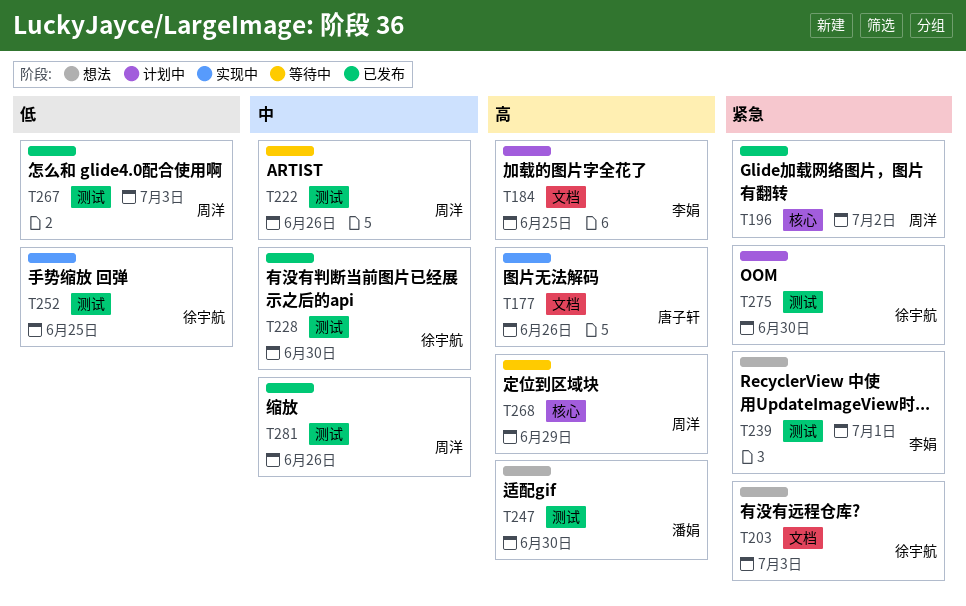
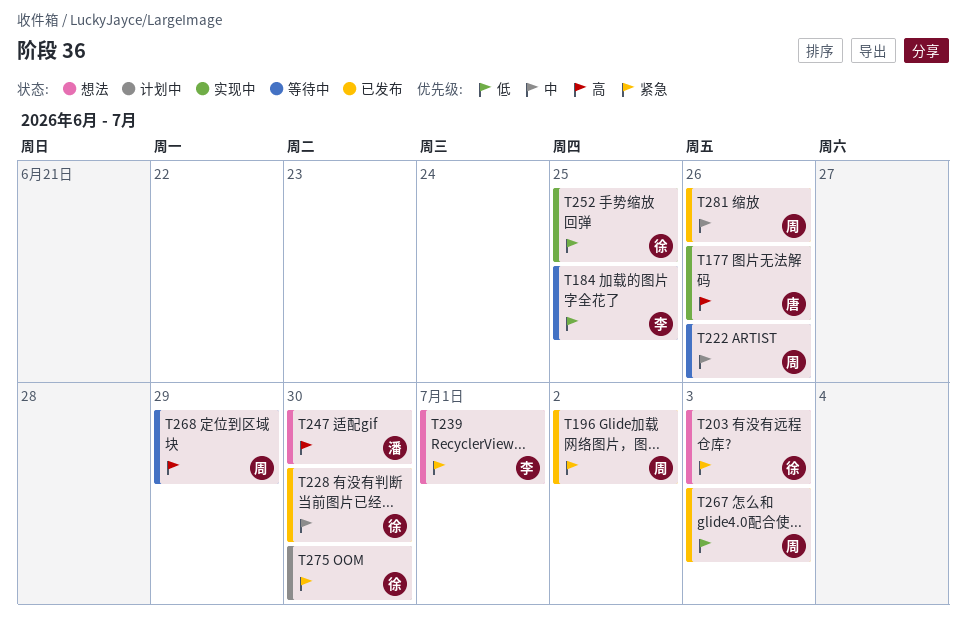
T184, status: 计划中 -> 等待中
T184, priority: 高 -> 低

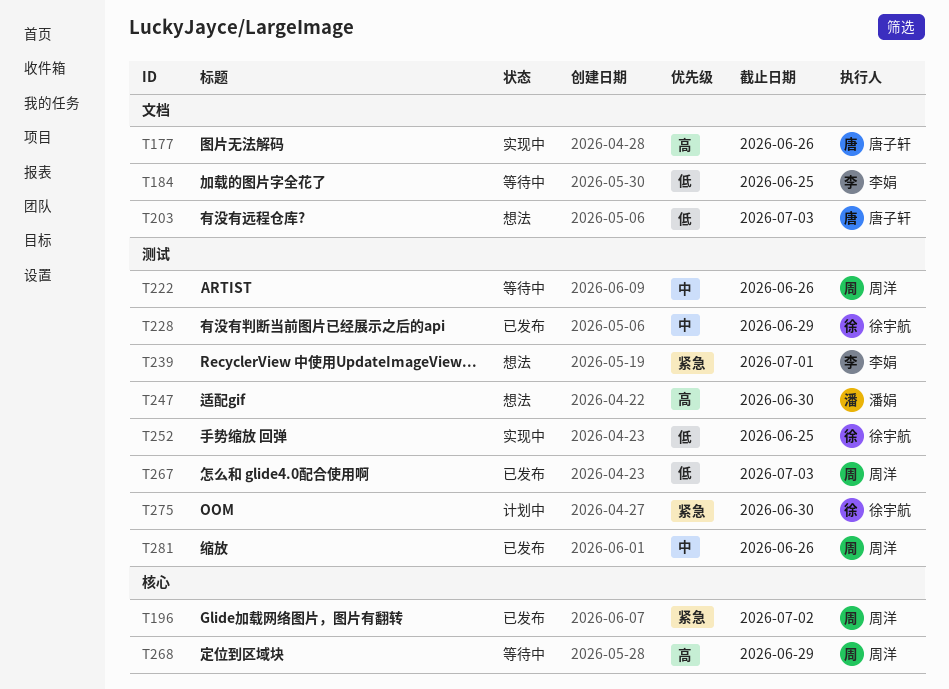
T203, owner: 徐宇航 -> 唐子轩
T203, priority: 紧急 -> 低
T228, due: Jun 30 -> Jun 29

